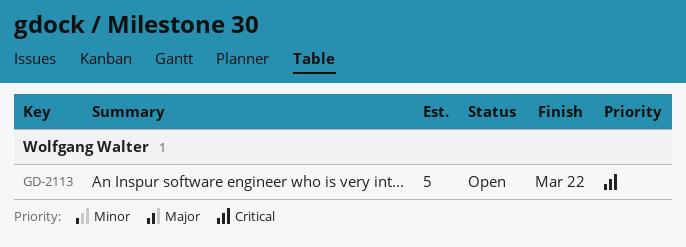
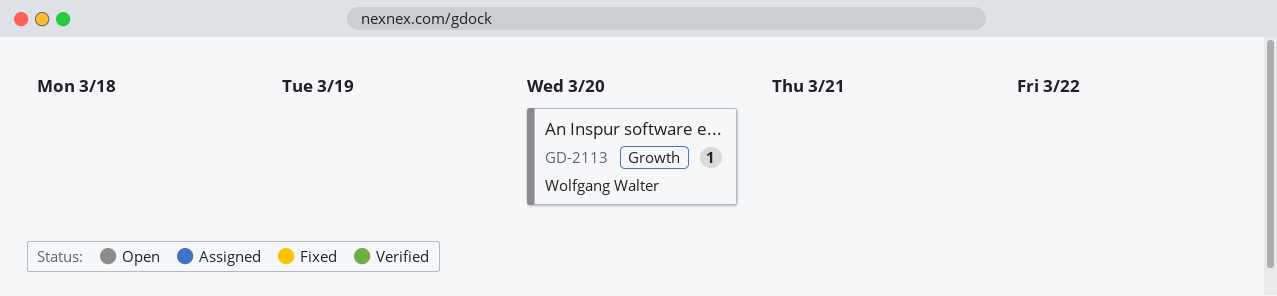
GD-2113, estimate: 5 -> 1
GD-2113, due: Mar 22 -> Mar 20

